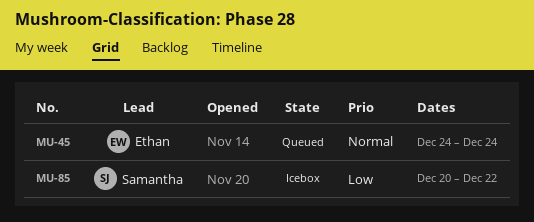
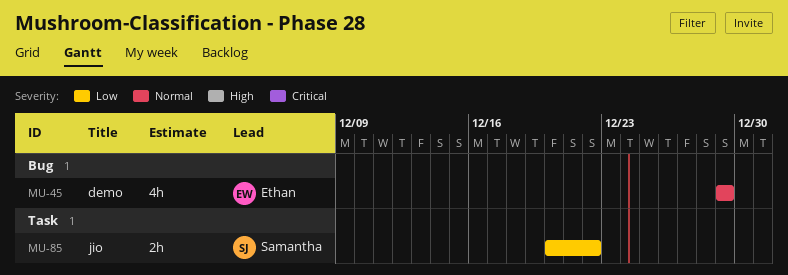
MU-45, start: Dec 24 -> Dec 29
MU-45, due: Dec 24 -> Dec 29

